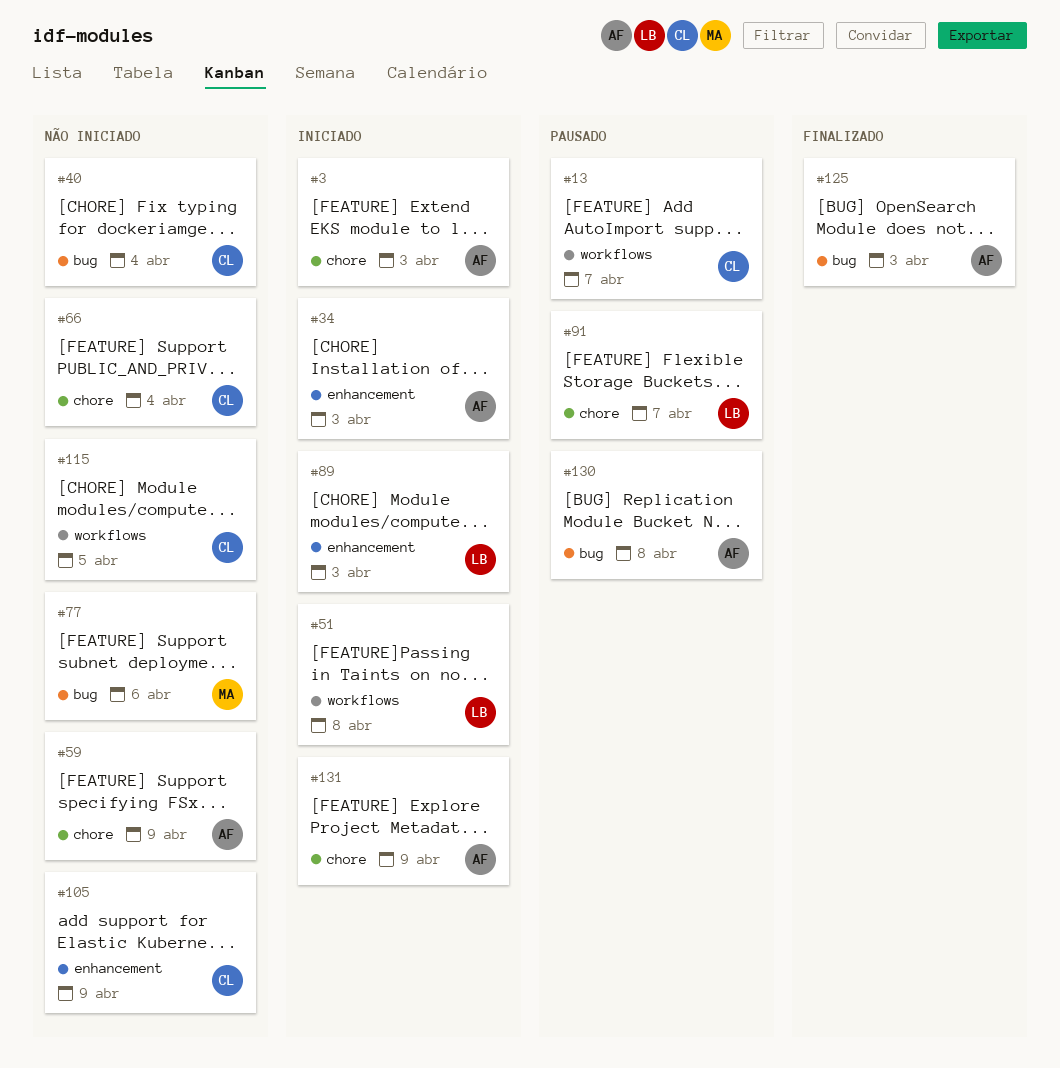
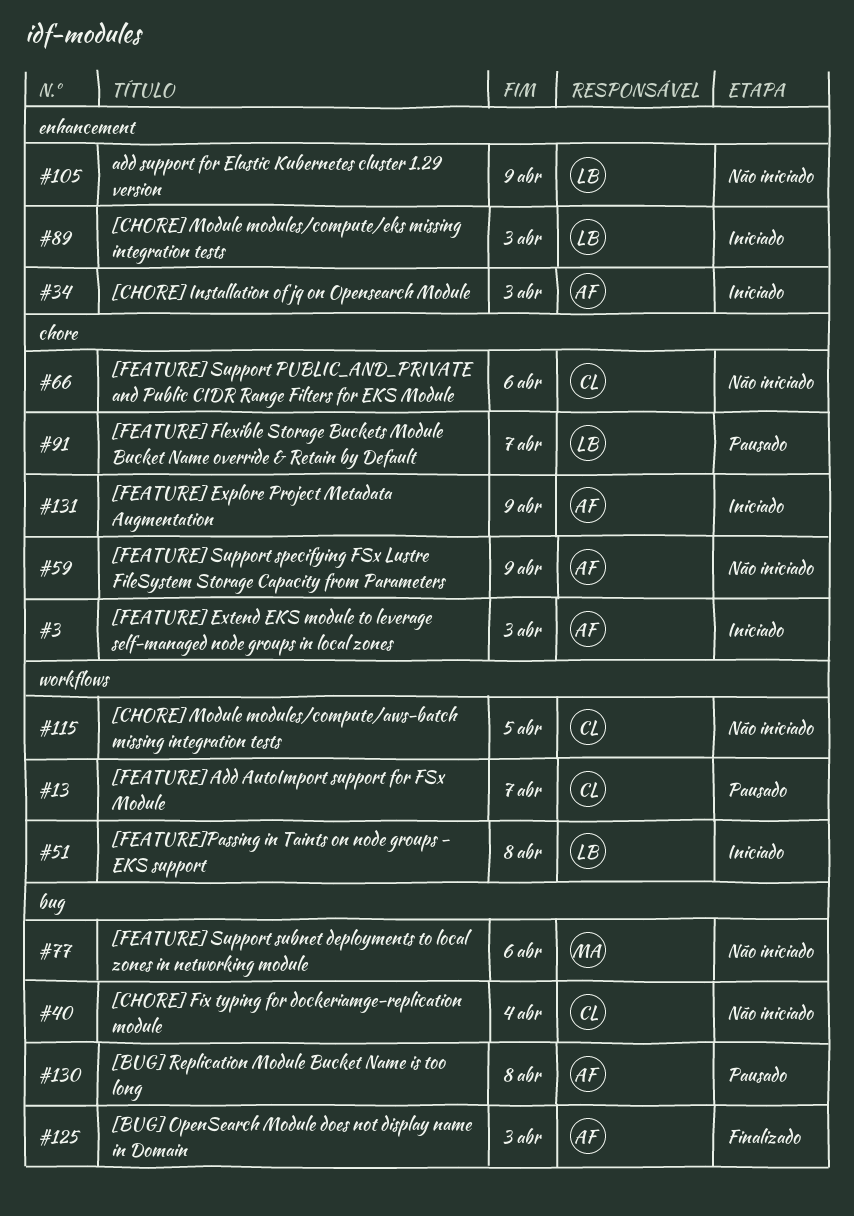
#66, due: Apr 4 -> Apr 6
#105, owner: CL -> LB

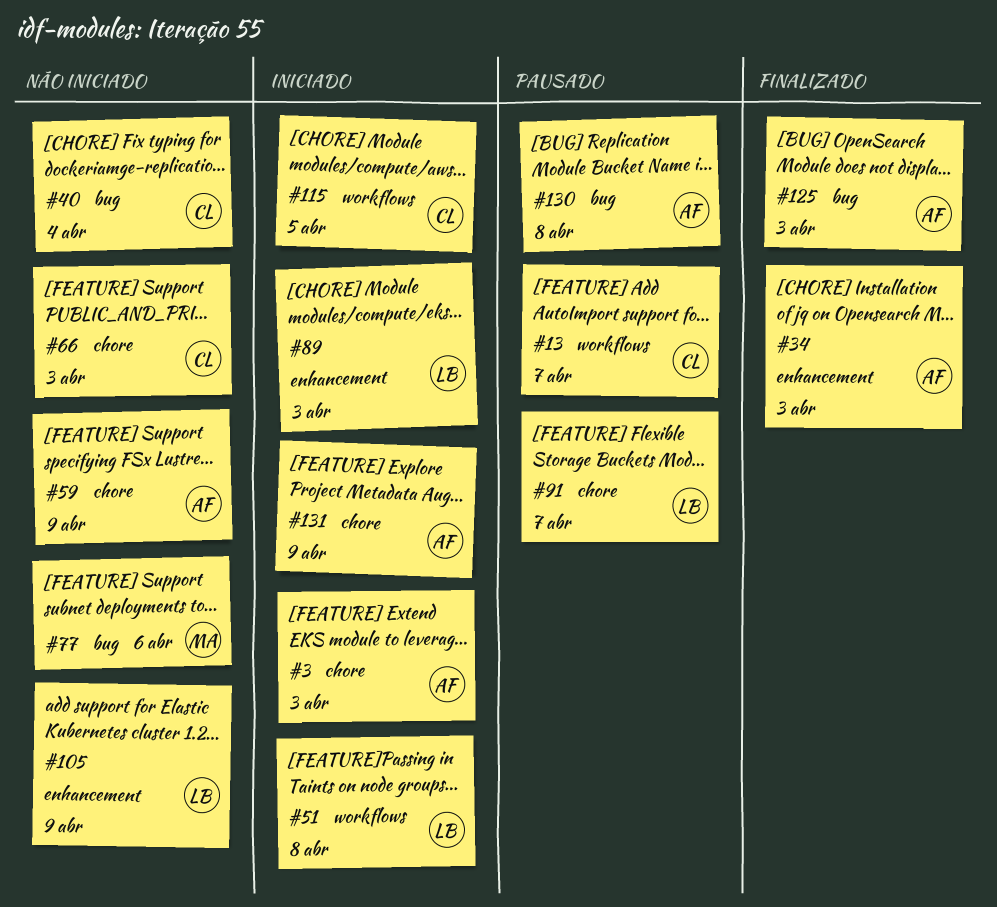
#34, status: Iniciado -> Finalizado
#66, due: Apr 6 -> Apr 3
#115, status: Não iniciado -> Iniciado

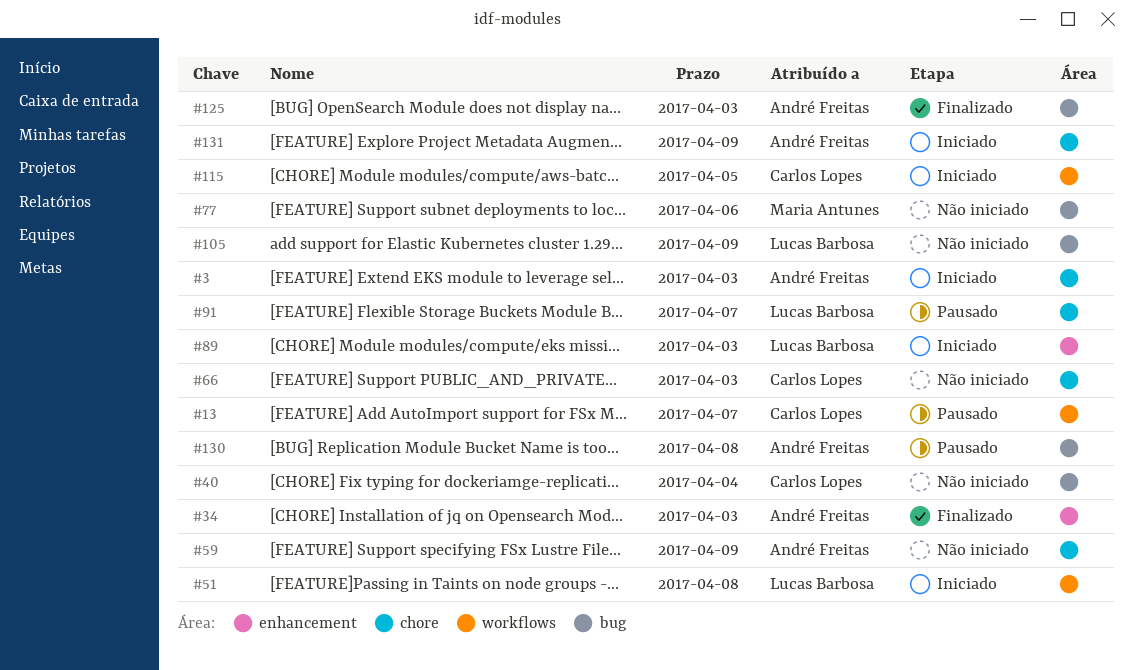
#105, label: enhancement -> bug

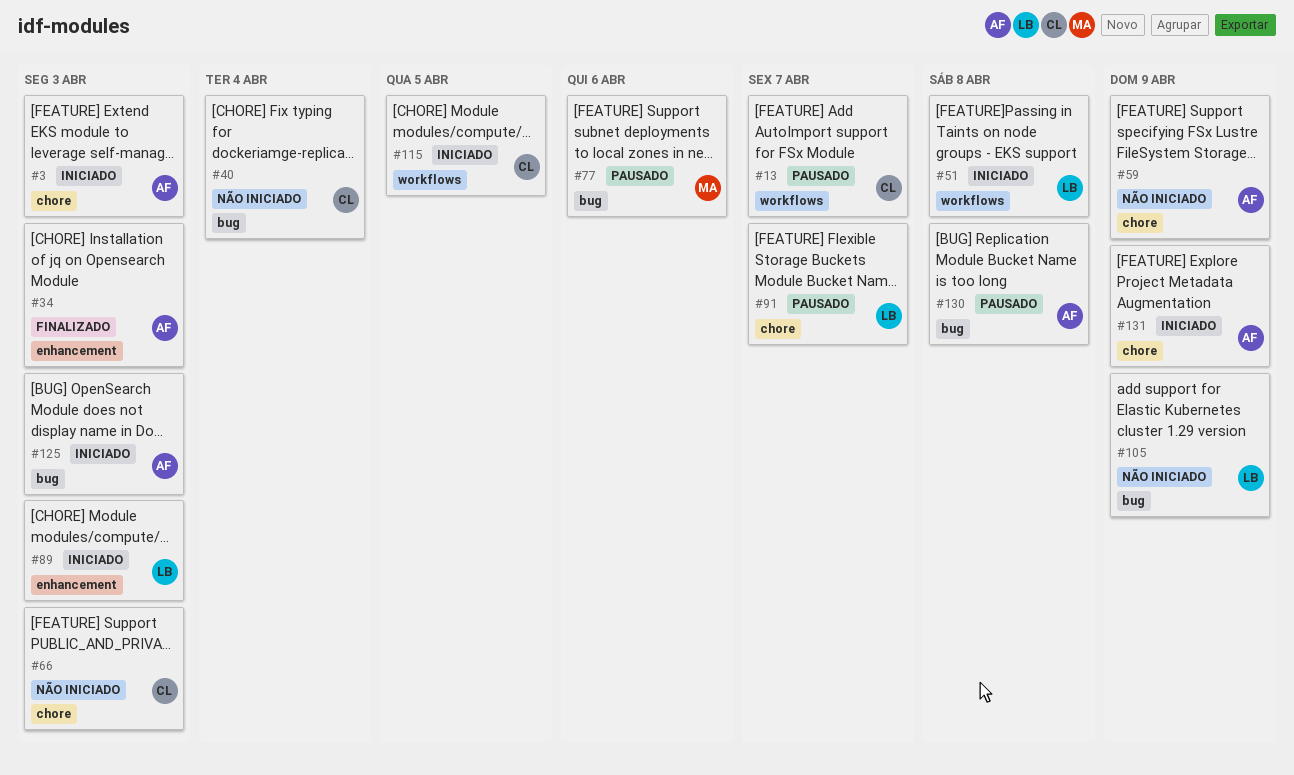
#77, status: Não iniciado -> Pausado
#125, status: Finalizado -> Iniciado

